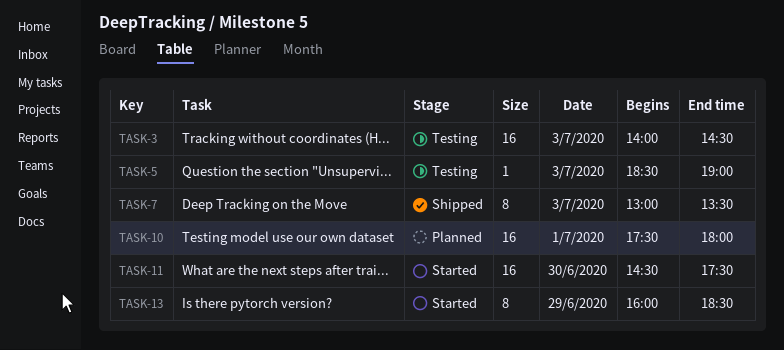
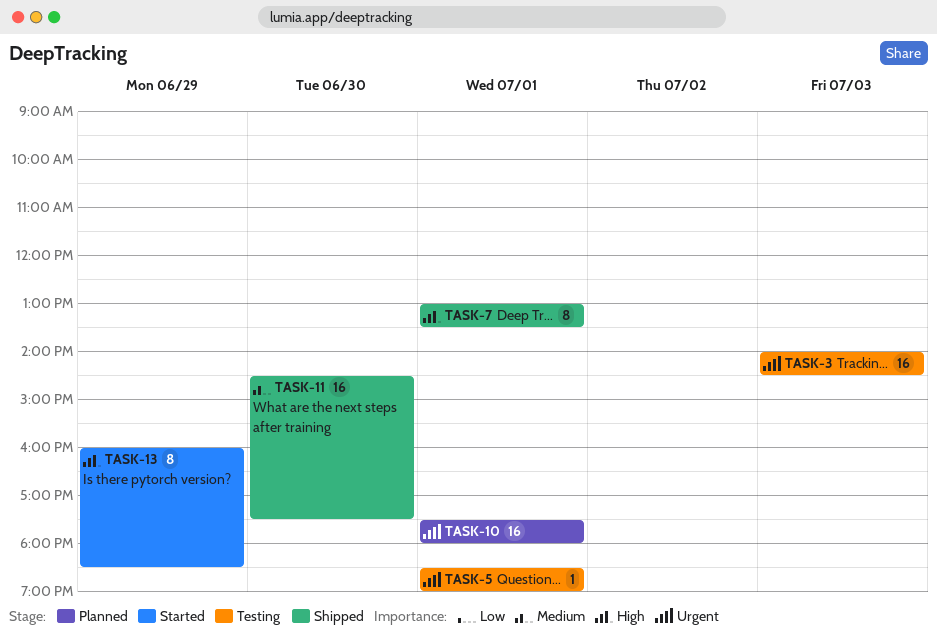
TASK-5, day: Jul 3 -> Jul 1
TASK-7, day: Jul 3 -> Jul 1
TASK-11, status: Started -> Shipped

